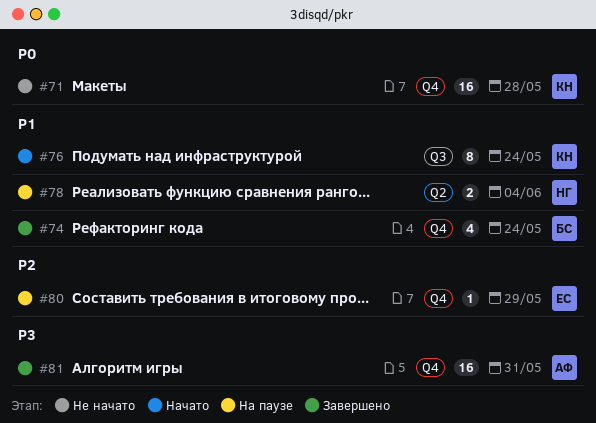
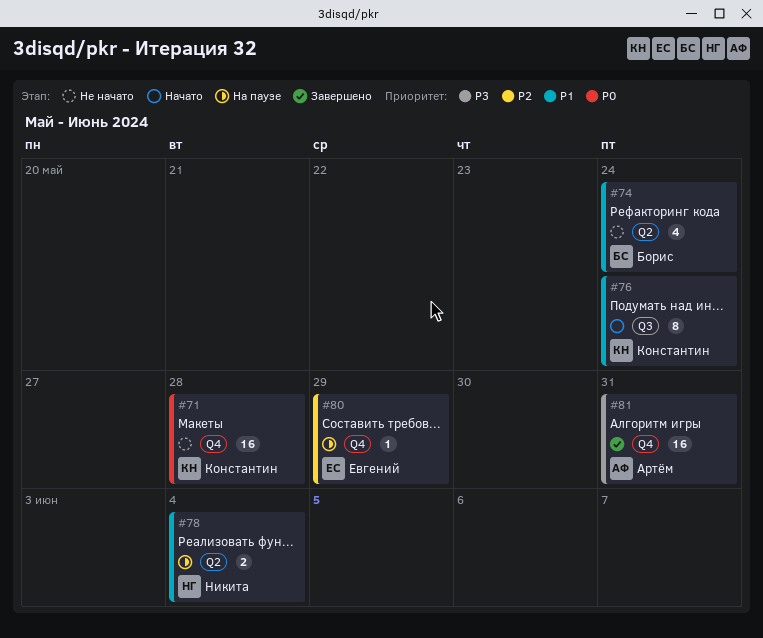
#74, status: Завершено -> Не начато
#74, label: Q4 -> Q2

